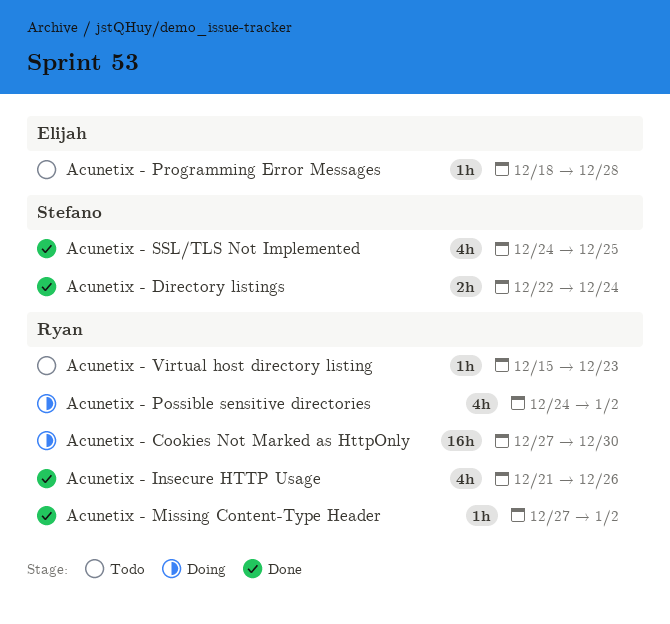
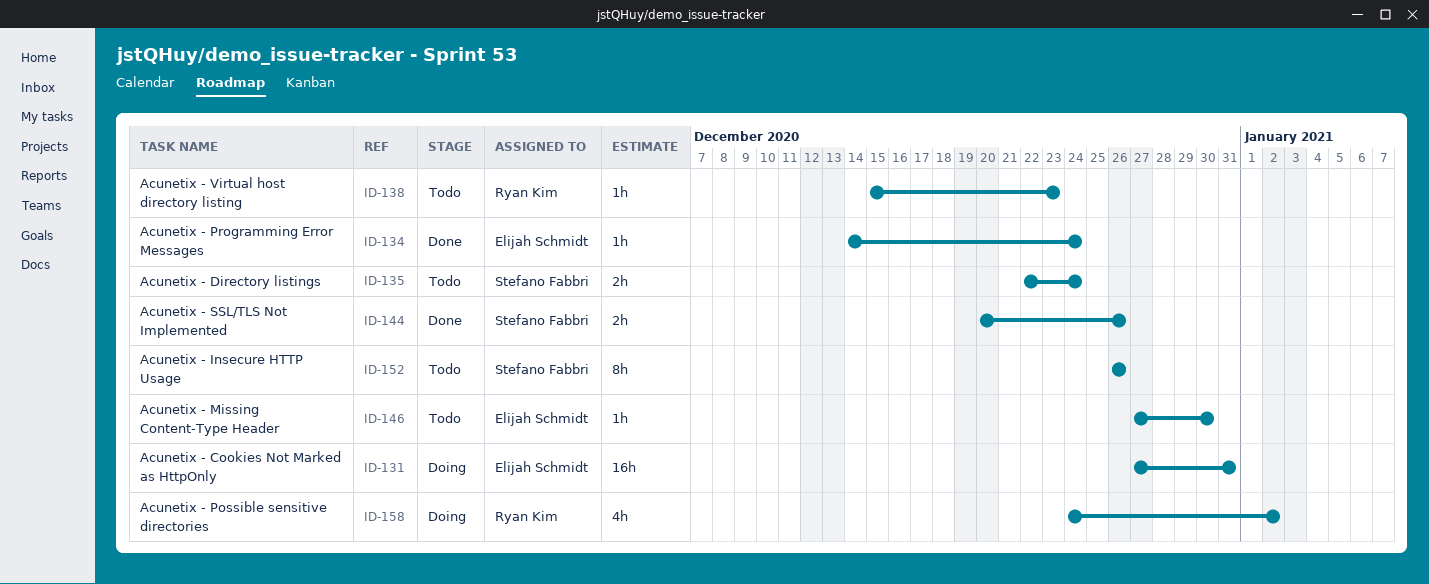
Acunetix - Cookies Not Marked as HttpOnly, owner: Ryan Kim -> Elijah Schmidt
Acunetix - Cookies Not Marked as HttpOnly, due: Dec 30 -> Dec 31
Acunetix - Directory listings, status: Done -> Todo
Acunetix - Insecure HTTP Usage, status: Done -> Todo
Acunetix - Insecure HTTP Usage, owner: Ryan Kim -> Stefano Fabbri
Acunetix - Insecure HTTP Usage, estimate: 4h -> 8h
Acunetix - Insecure HTTP Usage, start: Dec 21 -> Dec 26
Acunetix - Missing Content-Type Header, status: Done -> Todo
Acunetix - Missing Content-Type Header, owner: Ryan Kim -> Elijah Schmidt
Acunetix - Missing Content-Type Header, due: Jan 2 -> Dec 30
Acunetix - Programming Error Messages, status: Todo -> Done
Acunetix - Programming Error Messages, start: Dec 18 -> Dec 14
Acunetix - Programming Error Messages, due: Dec 28 -> Dec 24
Acunetix - SSL/TLS Not Implemented, estimate: 4h -> 2h
Acunetix - SSL/TLS Not Implemented, start: Dec 24 -> Dec 20
Acunetix - SSL/TLS Not Implemented, due: Dec 25 -> Dec 26

